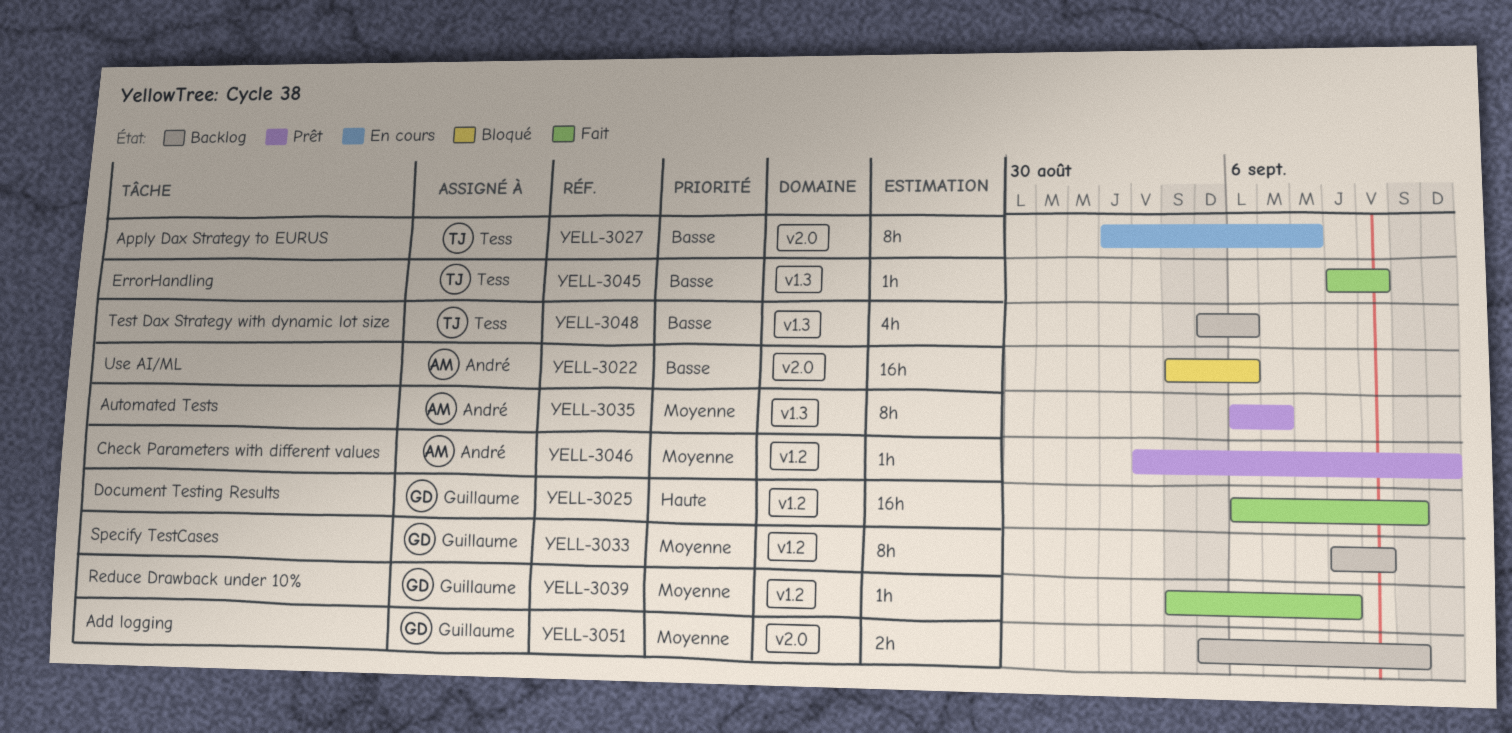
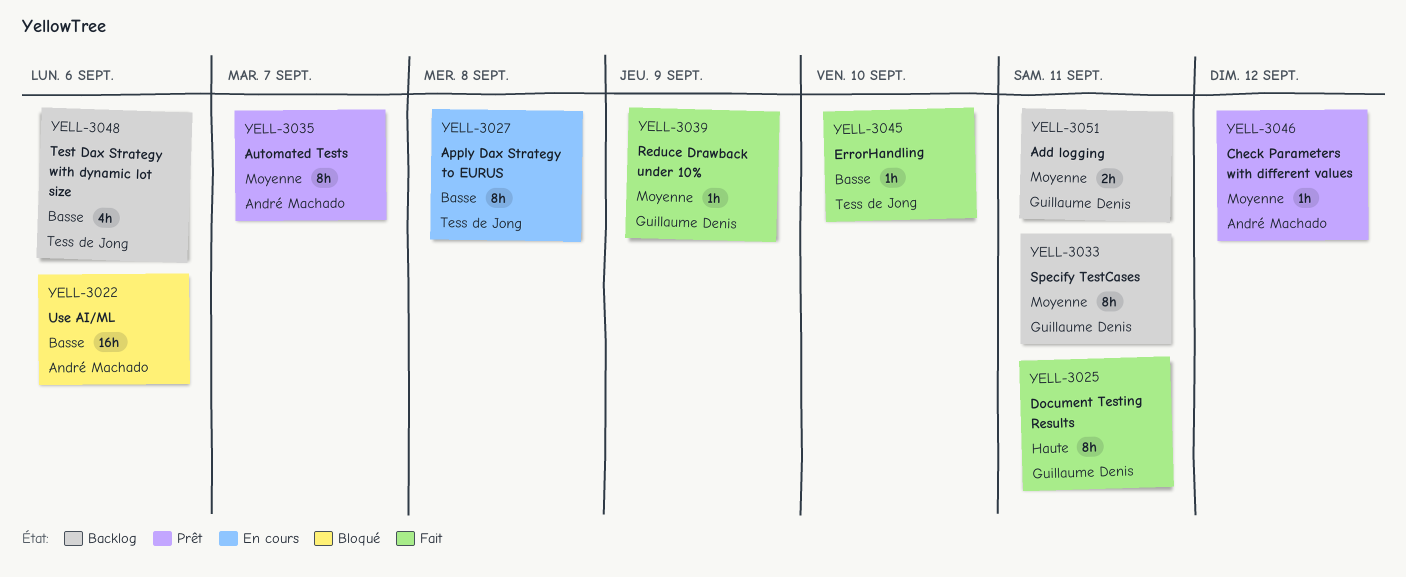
YELL-3025, estimate: 16h -> 8h
YELL-3033, due: Sep 10 -> Sep 11

